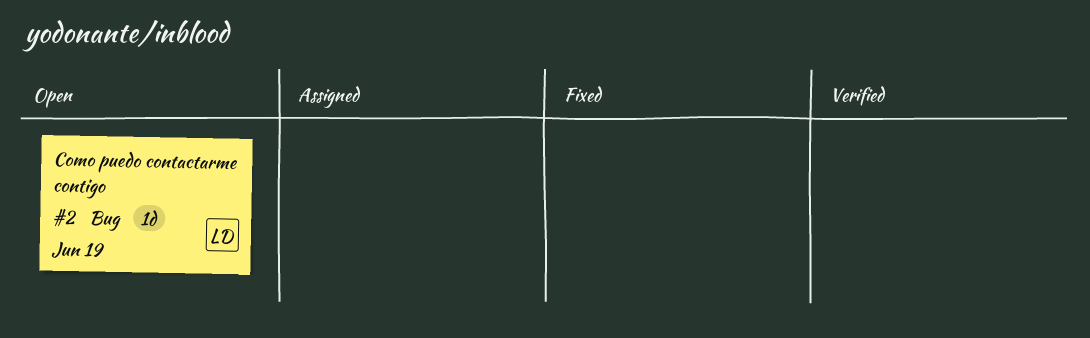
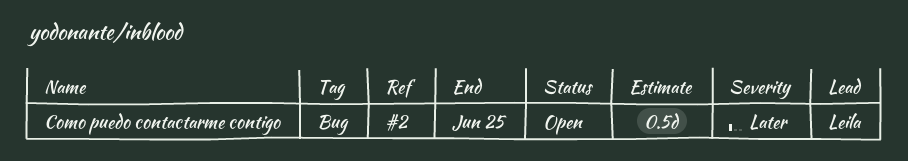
#2, estimate: 1d -> 0.5d
#2, due: Jun 19 -> Jun 25

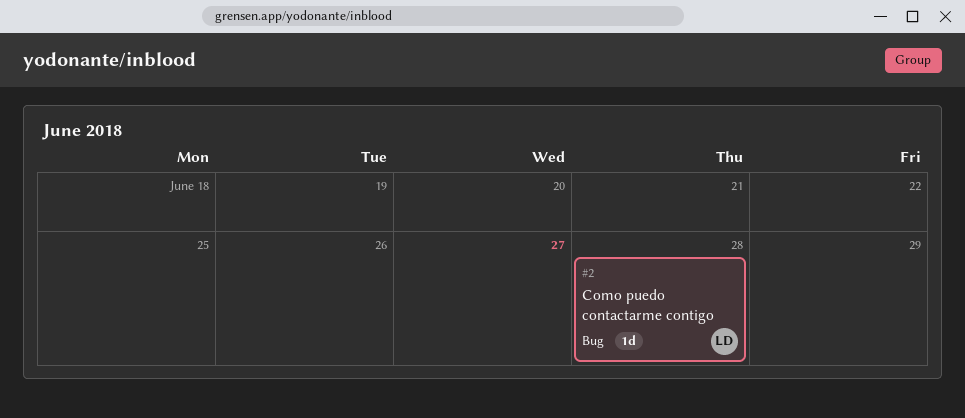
#2, estimate: 0.5d -> 1d
#2, due: Jun 25 -> Jun 28

